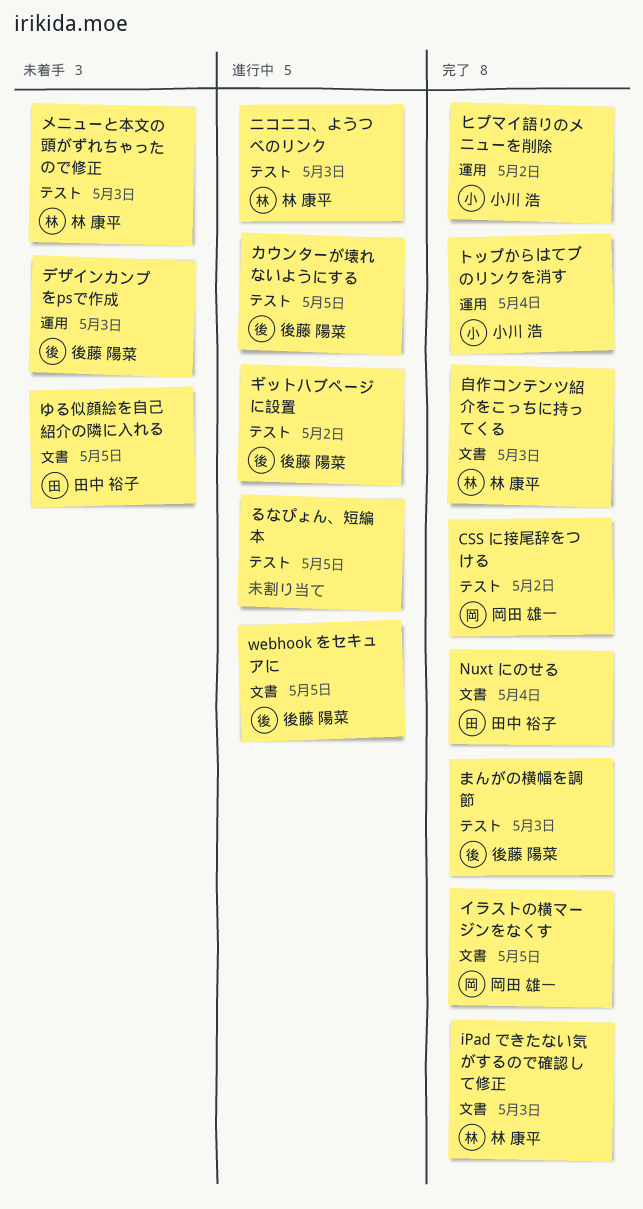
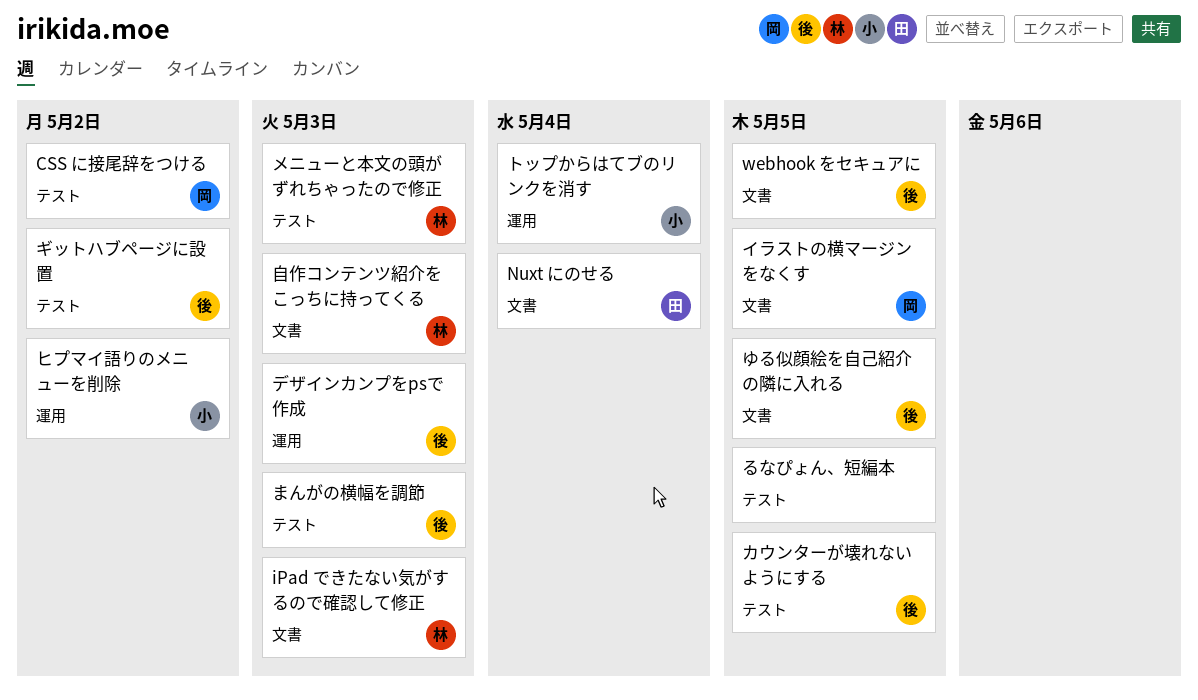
ゆる似顔絵を自己紹介の隣に入れる, owner: 田中 裕子 -> 後藤 陽菜
ニコニコ、ようつべのリンク: present -> none

